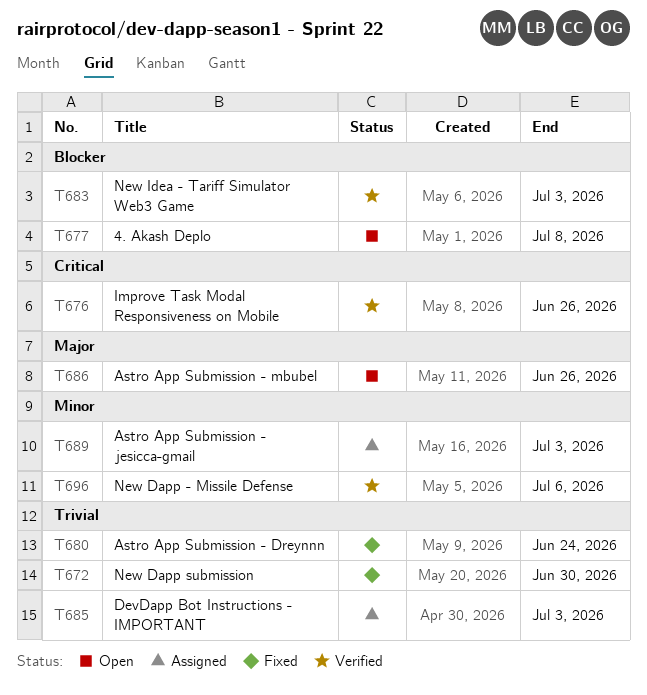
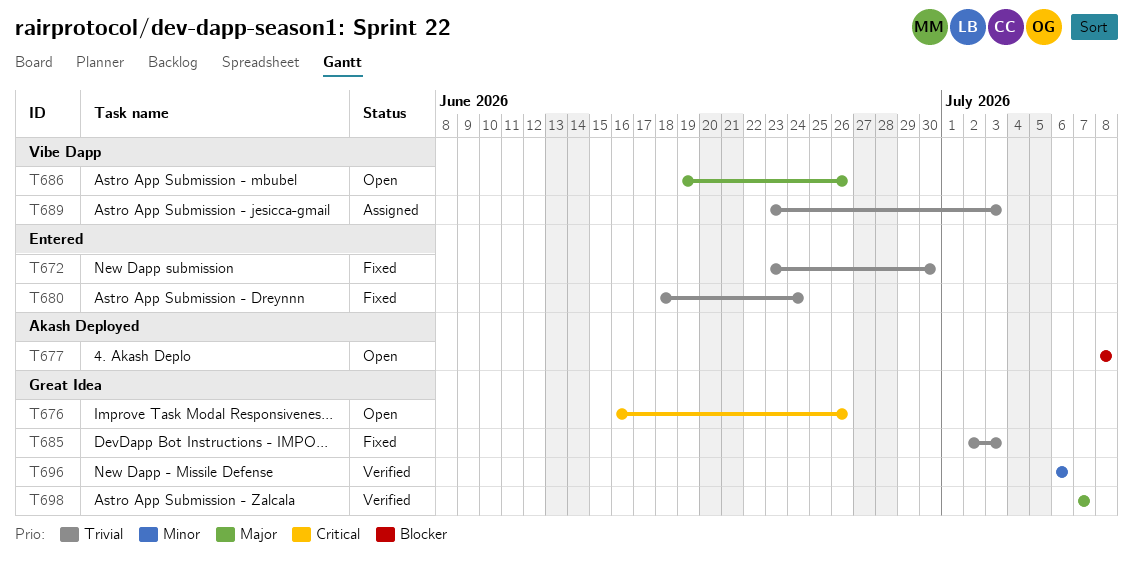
T676, status: Verified -> Open
T683: present -> none
T685, status: Assigned -> Fixed
T689, priority: Minor -> Trivial
T698: none -> present

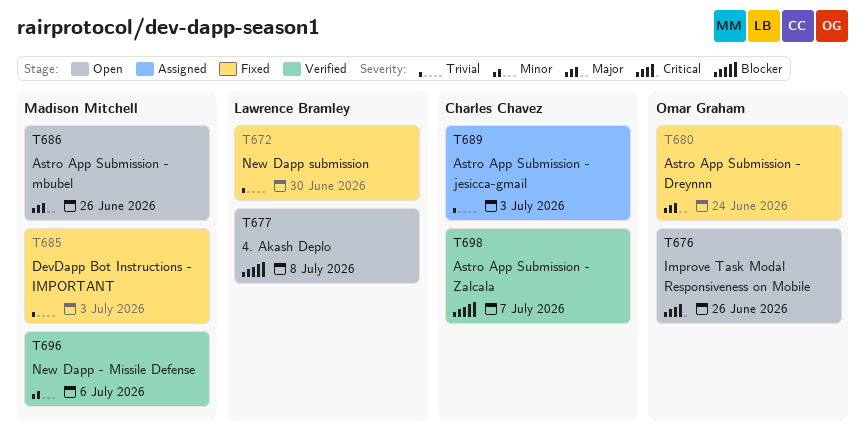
T680, priority: Trivial -> Major
T698, priority: Major -> Blocker

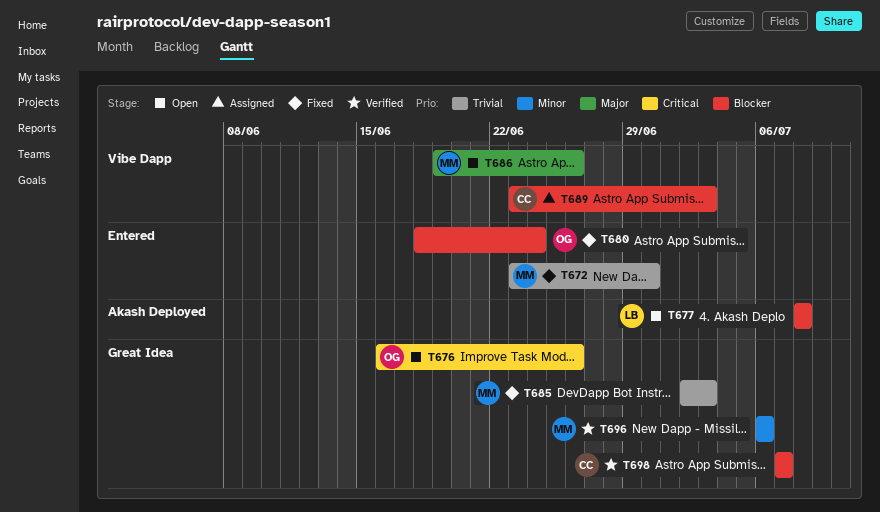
T672, owner: Lawrence Bramley -> Madison Mitchell
T680, priority: Major -> Blocker
T689, priority: Trivial -> Blocker

